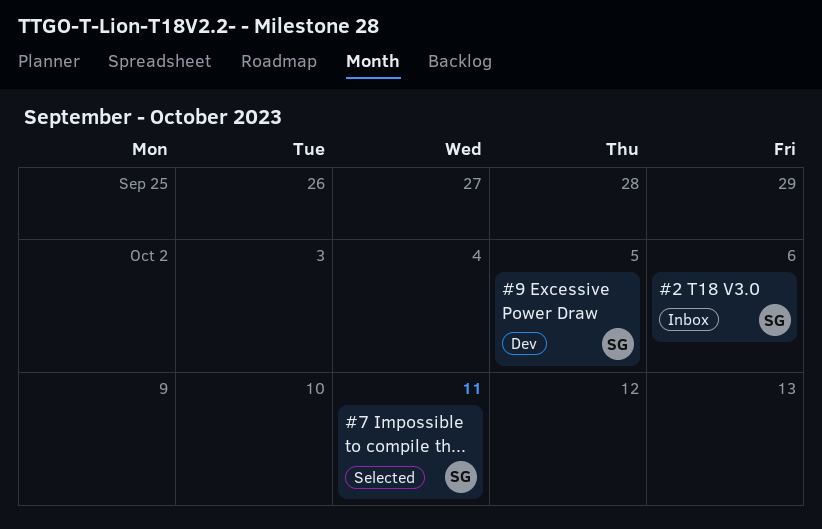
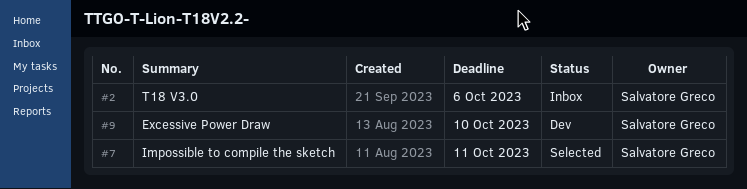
#9, due: Oct 5 -> Oct 10

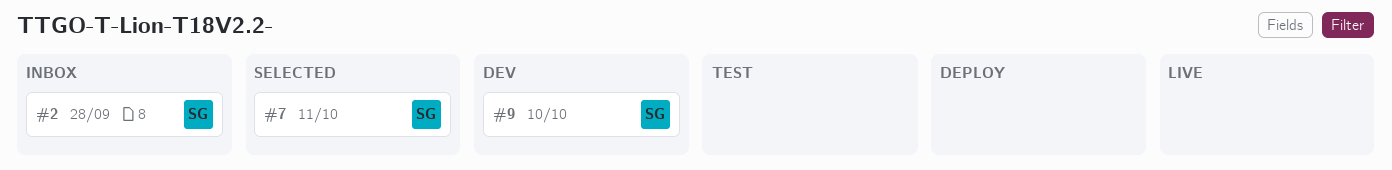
#2, due: Oct 6 -> Sep 28

